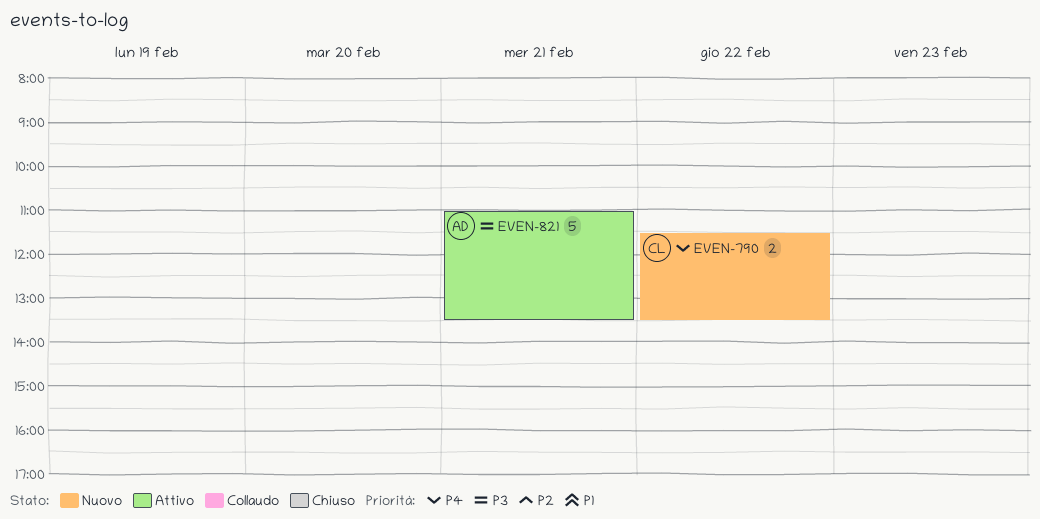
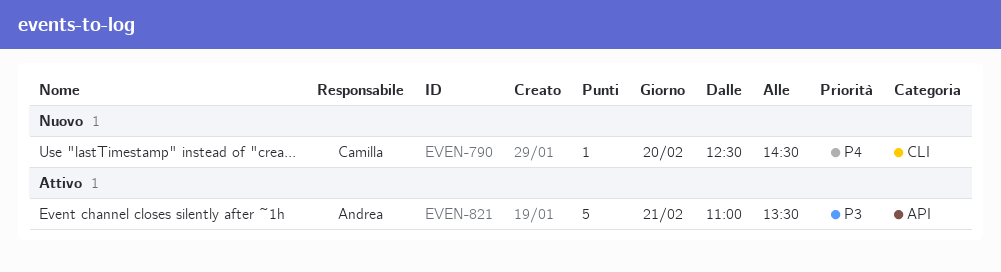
EVEN-790, estimate: 2 -> 1
EVEN-790, day: Feb 22 -> Feb 20
EVEN-790, begins: 11:30 -> 12:30
EVEN-790, ends: 13:30 -> 14:30

